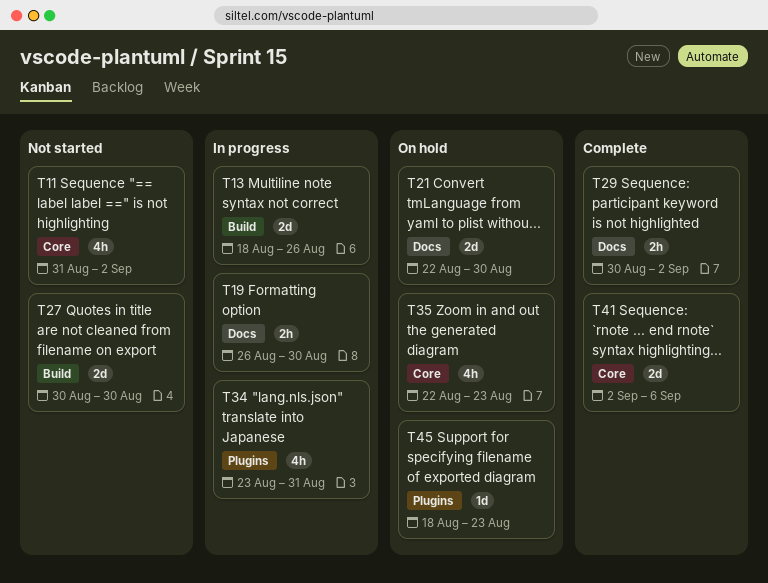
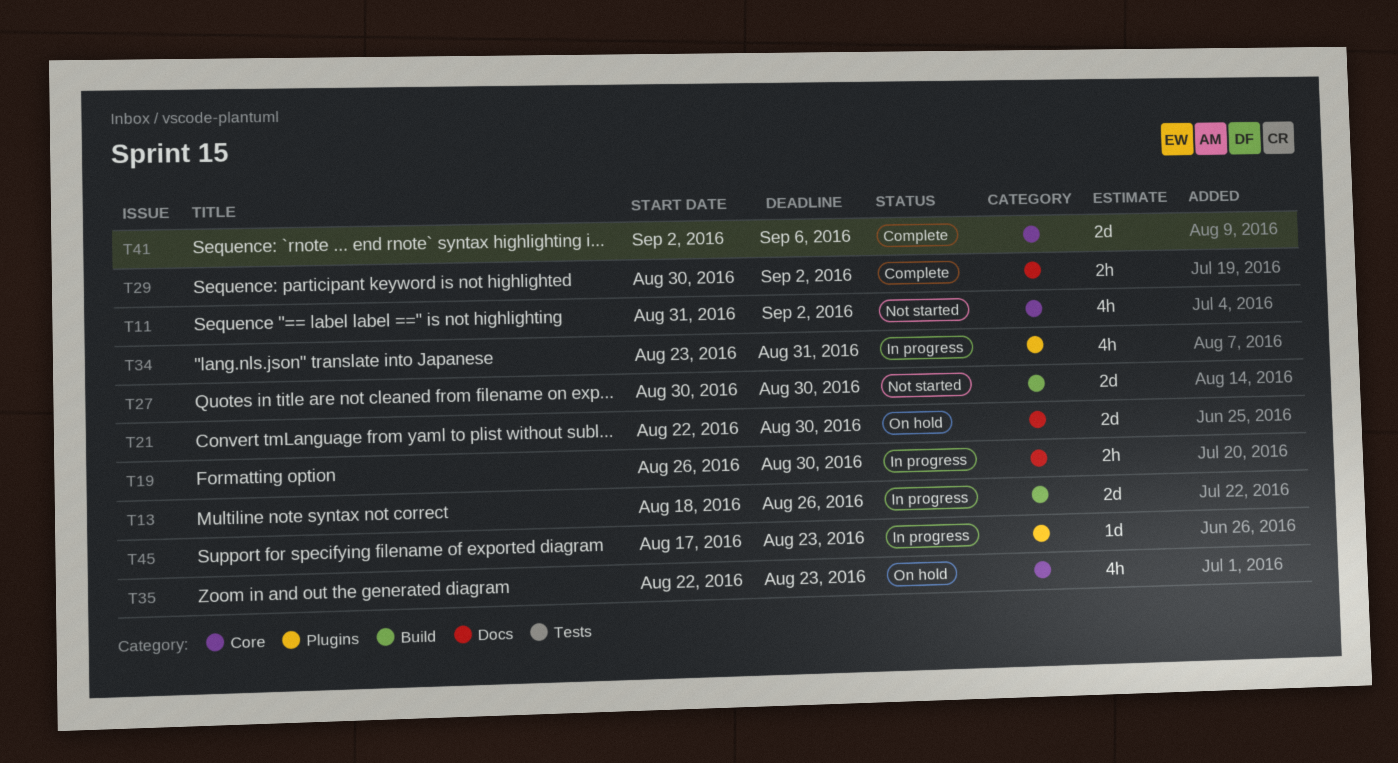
T45, status: On hold -> In progress
T45, start: Aug 18 -> Aug 17

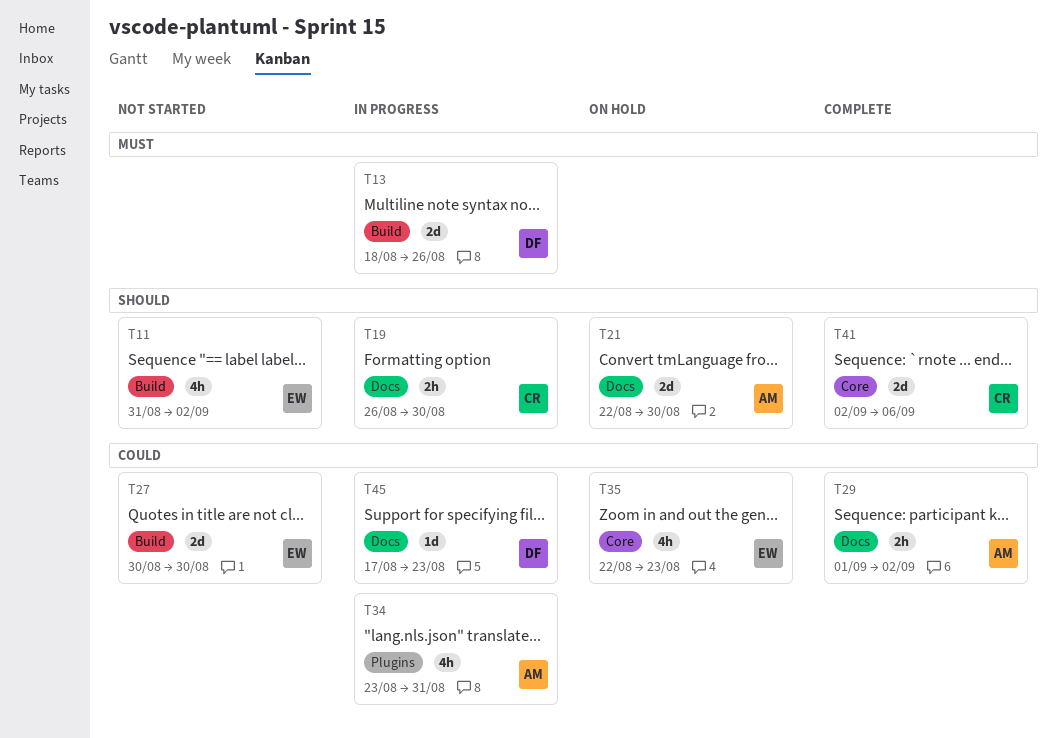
T11, label: Core -> Build
T29, start: Aug 30 -> Sep 1
T45, label: Plugins -> Docs

